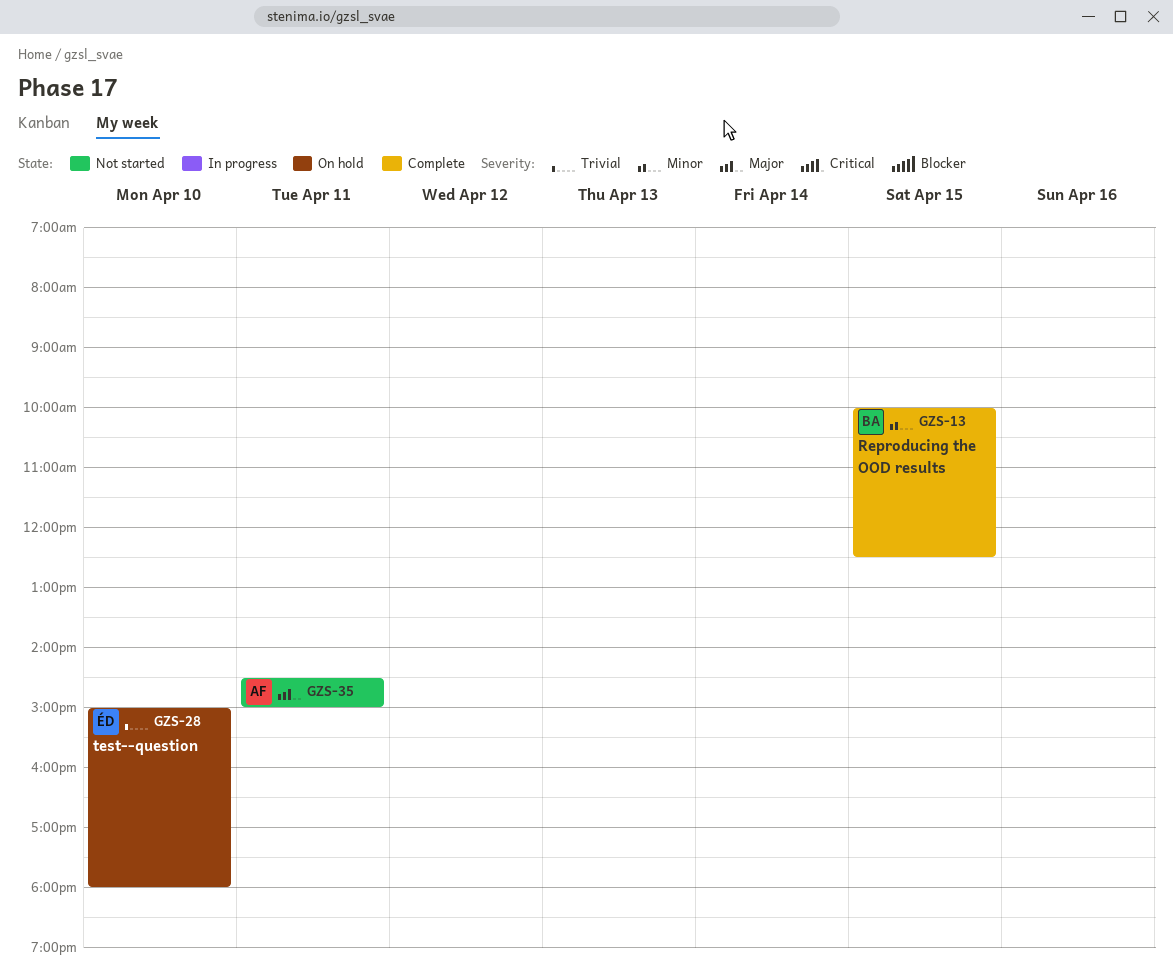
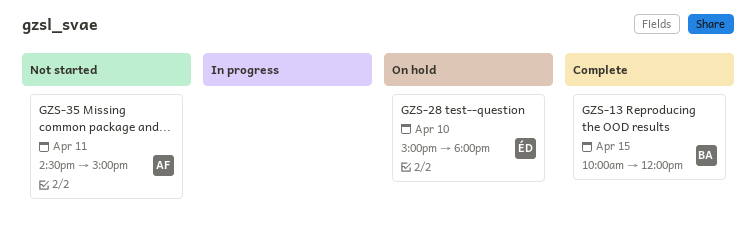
GZS-13, ends: 12:30 -> 12:00

